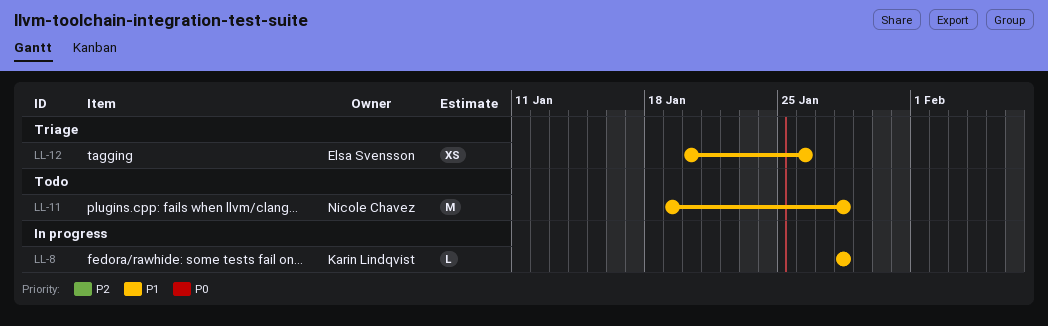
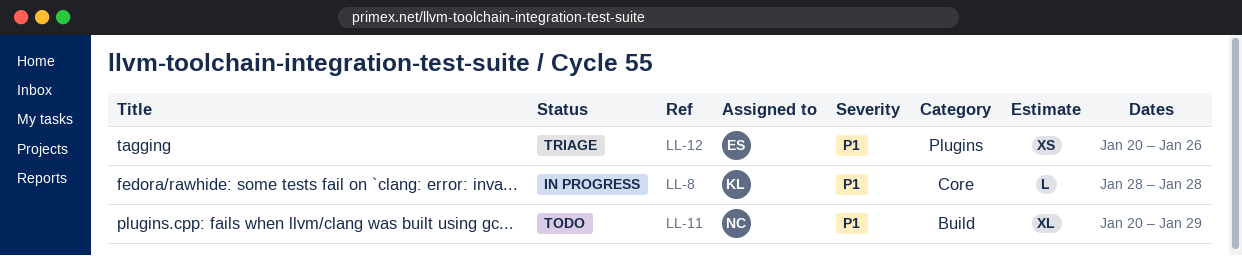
LL-11, estimate: M -> XL
LL-11, start: Jan 19 -> Jan 20
LL-11, due: Jan 28 -> Jan 29

